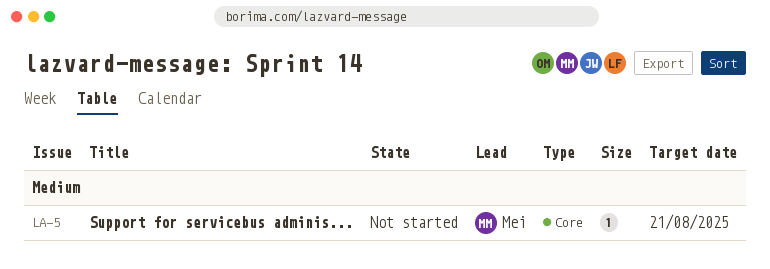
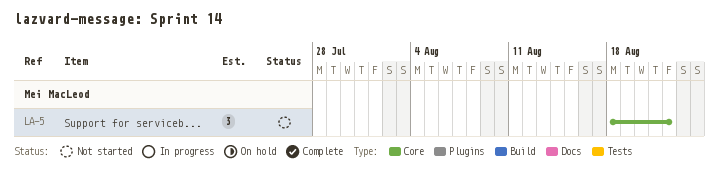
LA-5, estimate: 1 -> 3
LA-5, due: Aug 21 -> Aug 22

